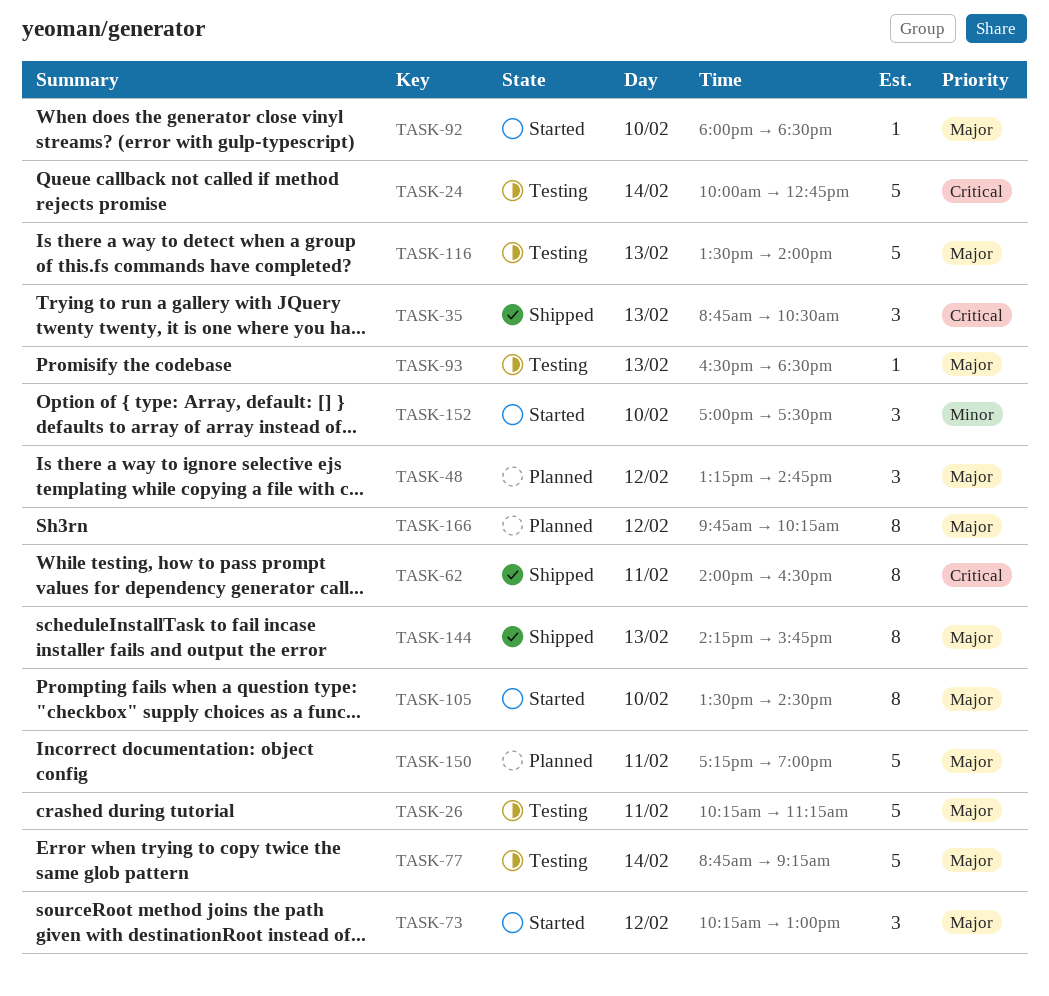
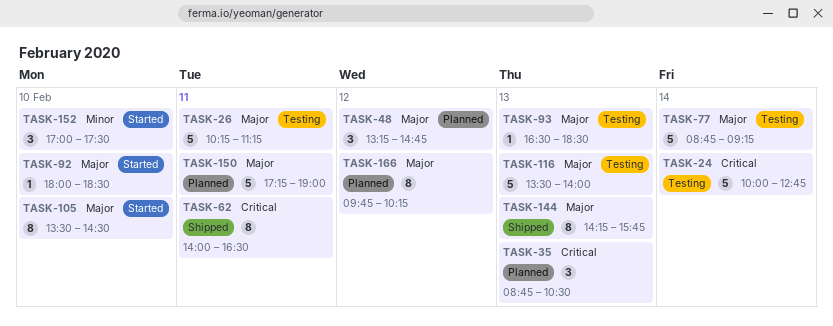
TASK-35, status: Shipped -> Planned
TASK-73: present -> none

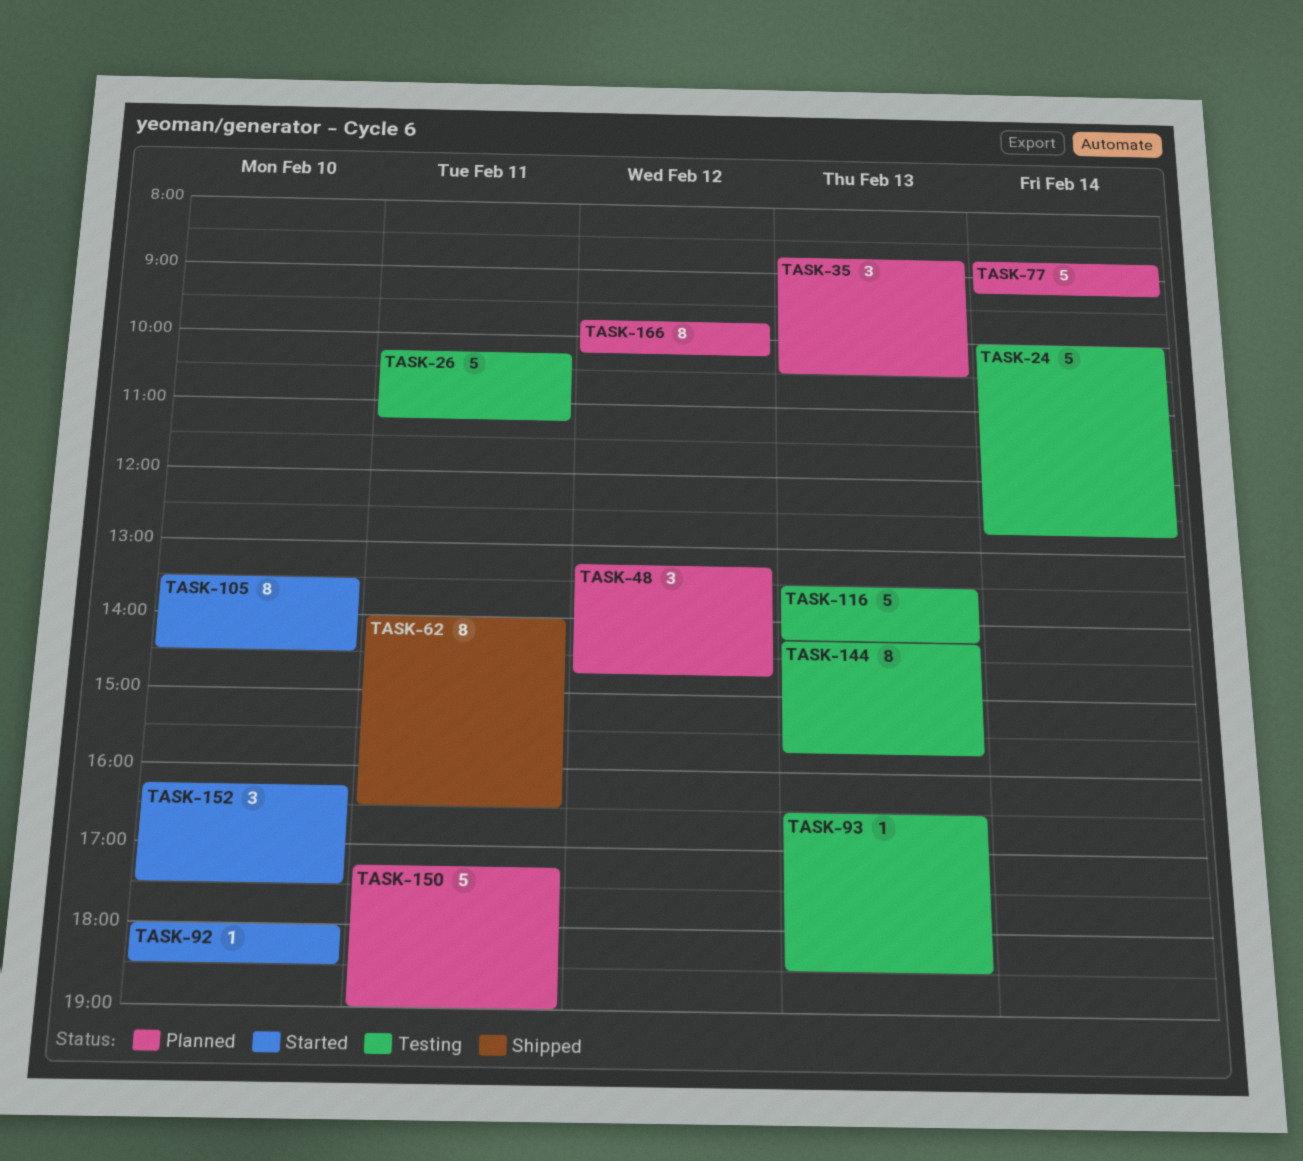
TASK-77, status: Testing -> Planned
TASK-116, ends: 14:00 -> 14:15
TASK-144, status: Shipped -> Testing
TASK-152, begins: 17:00 -> 16:15

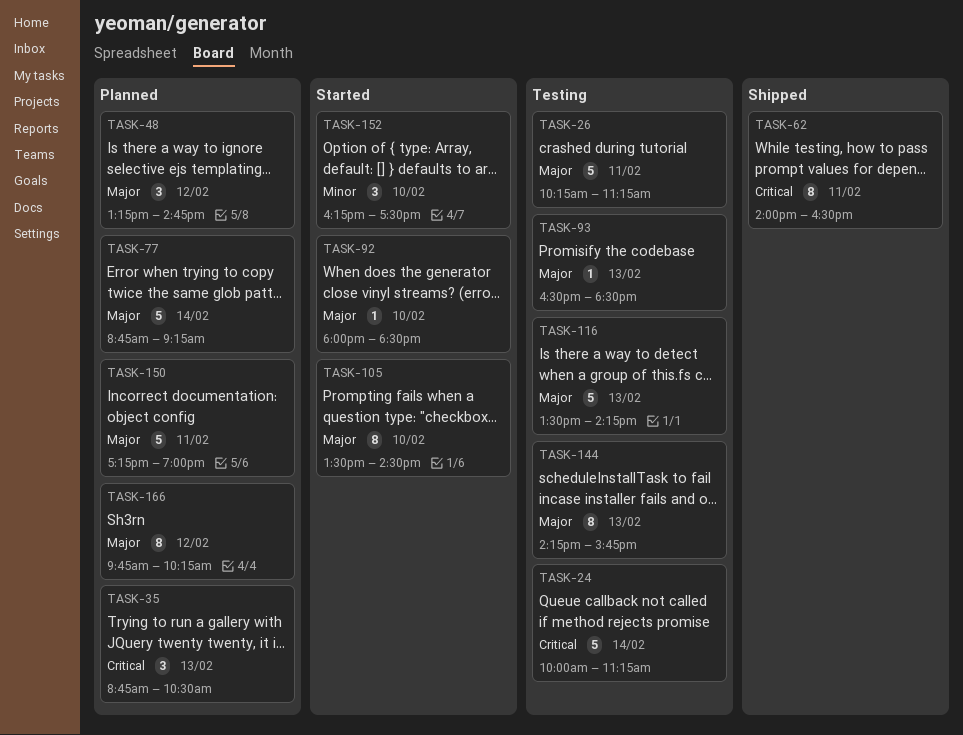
TASK-24, ends: 12:45 -> 11:15

